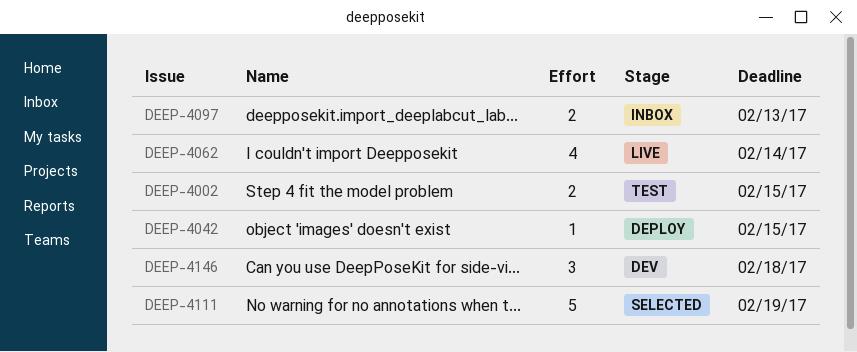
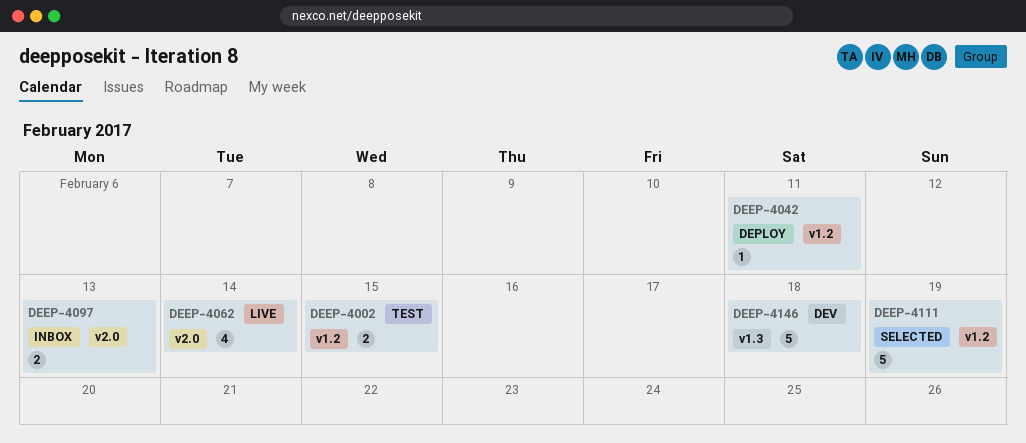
DEEP-4042, due: Feb 15 -> Feb 11
DEEP-4146, estimate: 3 -> 5

